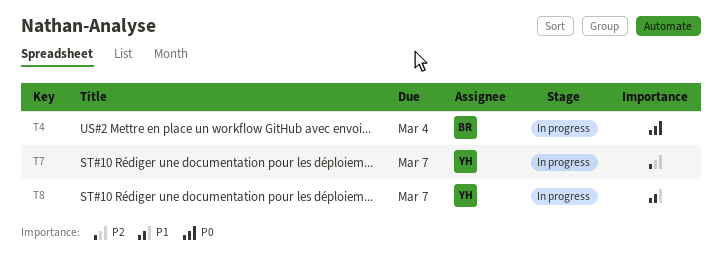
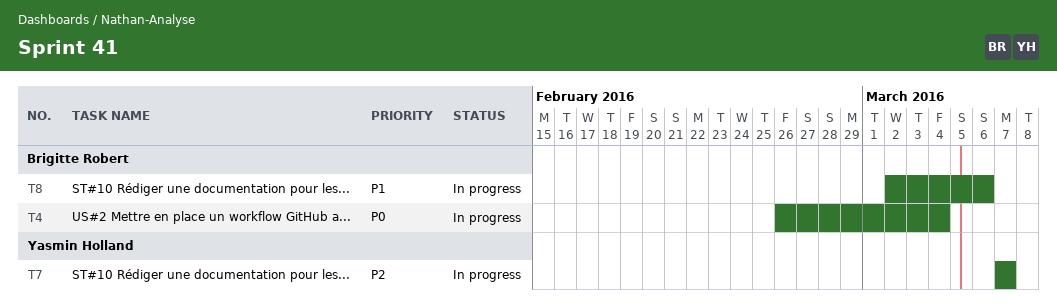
T8, owner: Yasmin Holland -> Brigitte Robert
T8, due: Mar 7 -> Mar 6

